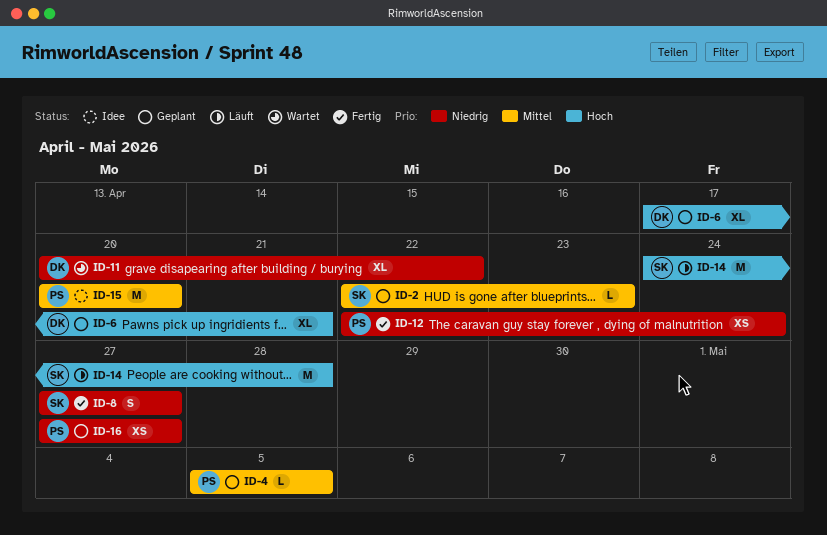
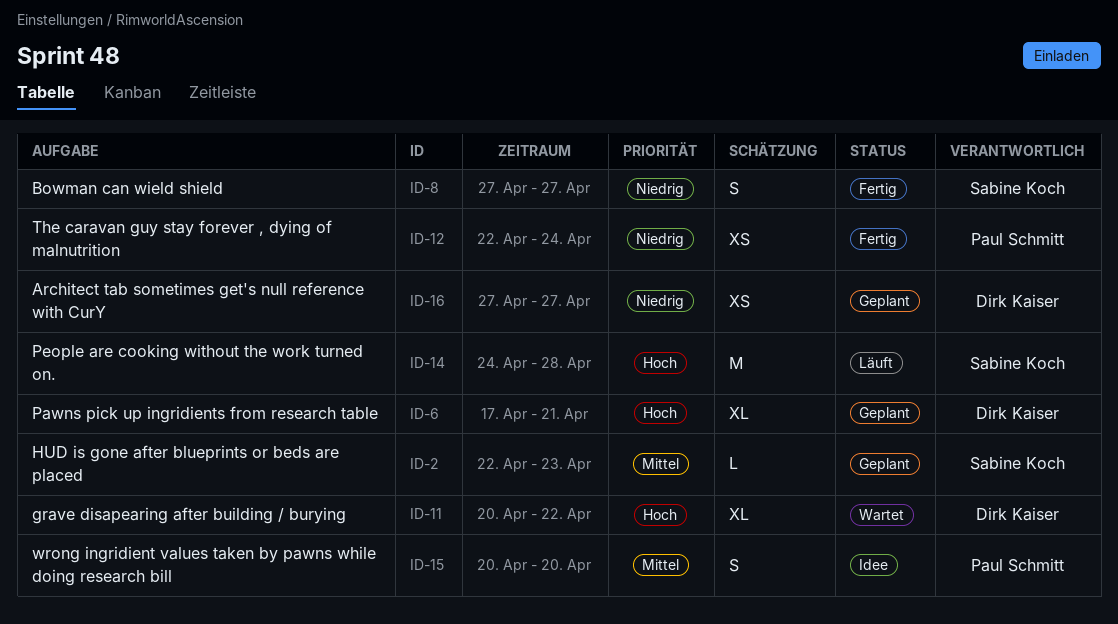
ID-4: present -> none
ID-11, priority: Niedrig -> Hoch
ID-15, estimate: M -> S
ID-16, owner: Paul Schmitt -> Dirk Kaiser

